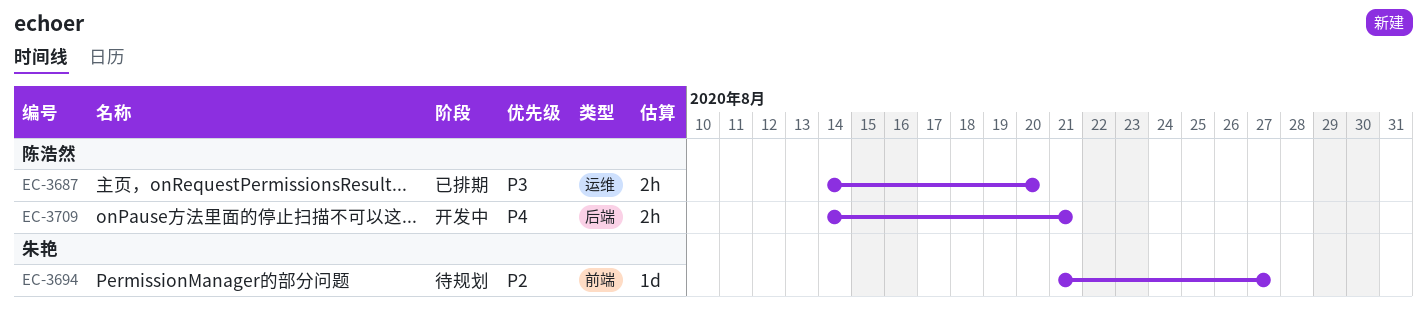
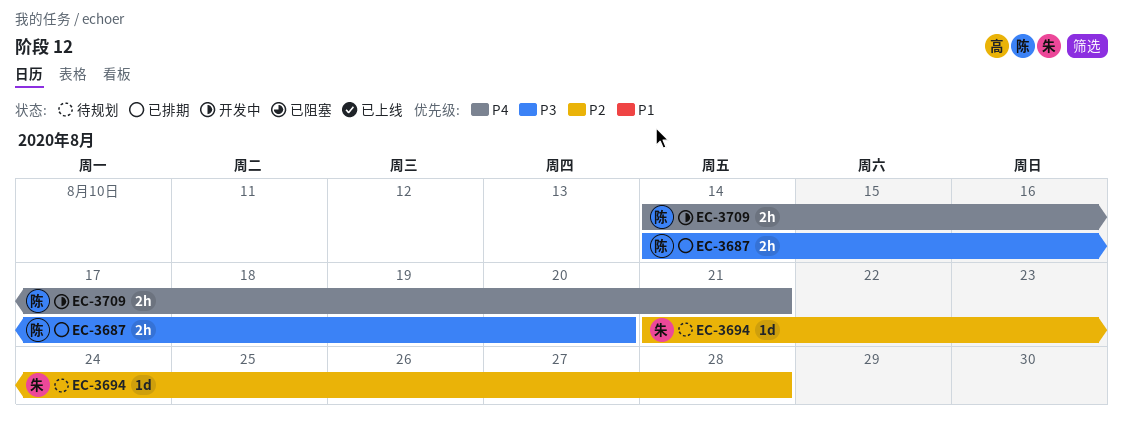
EC-3694, due: Aug 27 -> Aug 28

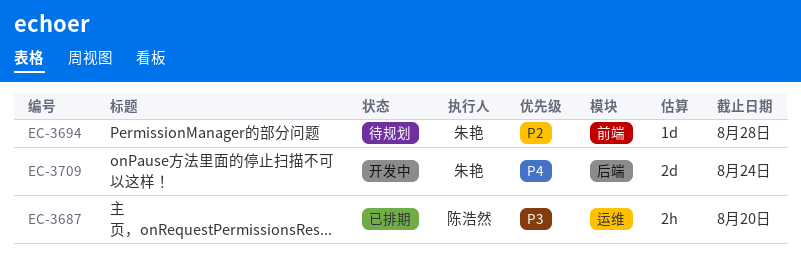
EC-3709, owner: 陈浩然 -> 朱艳
EC-3709, estimate: 2h -> 2d
EC-3709, due: Aug 21 -> Aug 24

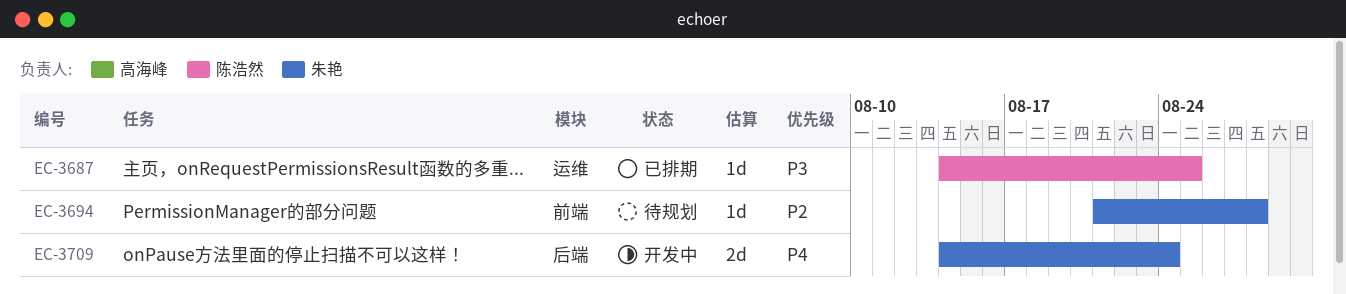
EC-3687, estimate: 2h -> 1d
EC-3687, due: Aug 20 -> Aug 25

